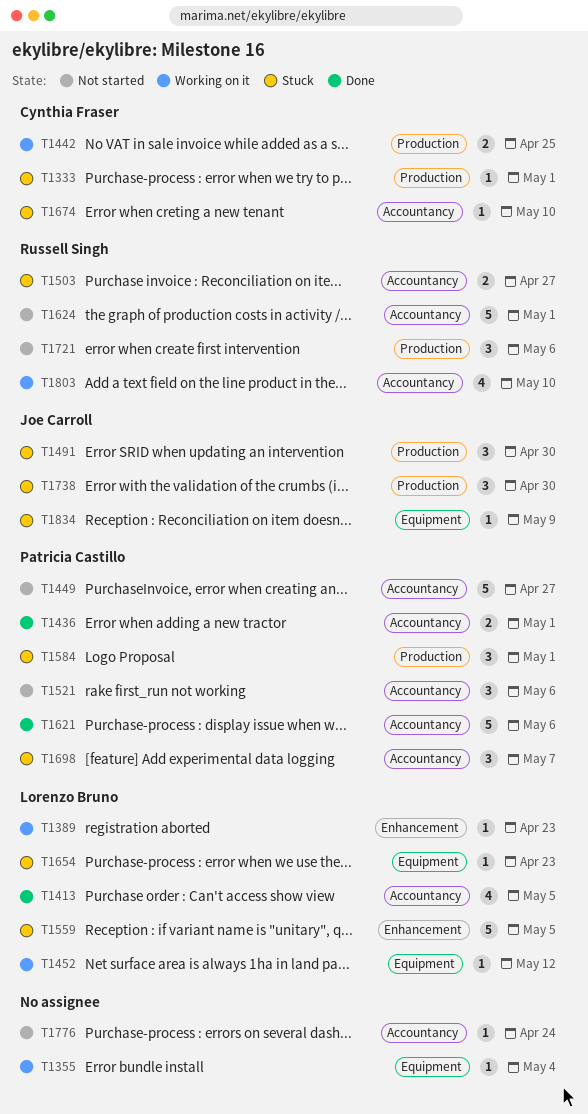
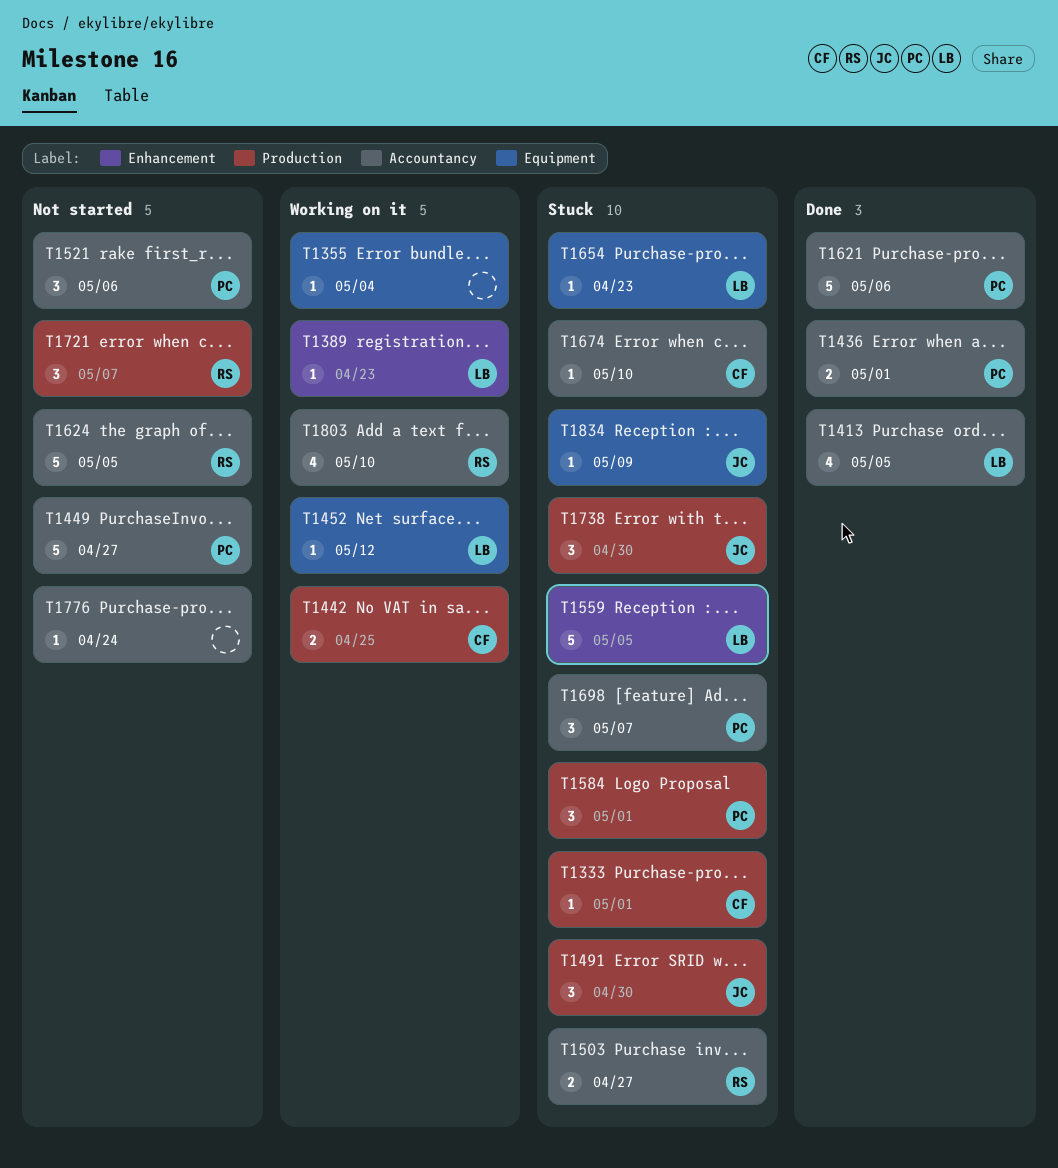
T1624, due: May 1 -> May 5
T1721, due: May 6 -> May 7

